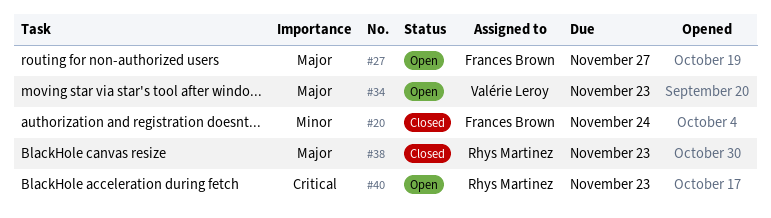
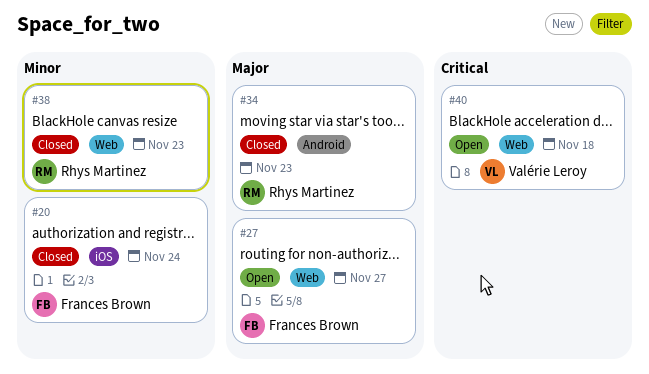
#34, status: Open -> Closed
#34, owner: Valérie Leroy -> Rhys Martinez
#38, priority: Major -> Minor
#40, owner: Rhys Martinez -> Valérie Leroy
#40, due: Nov 23 -> Nov 18

